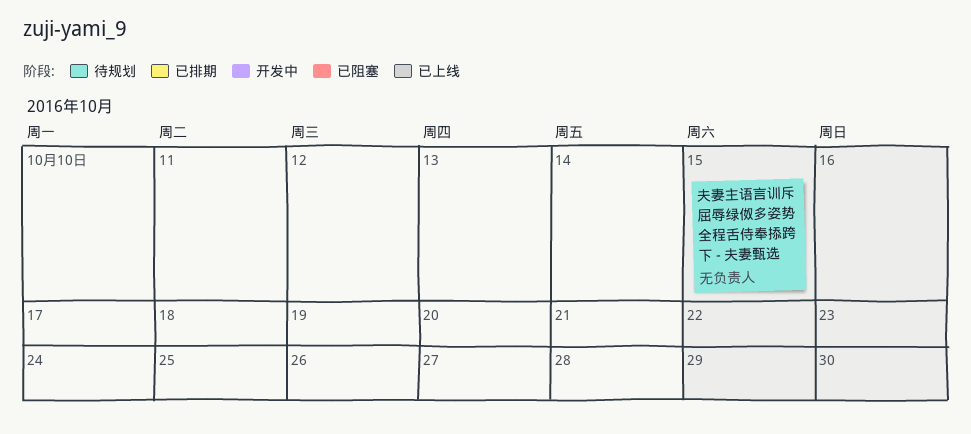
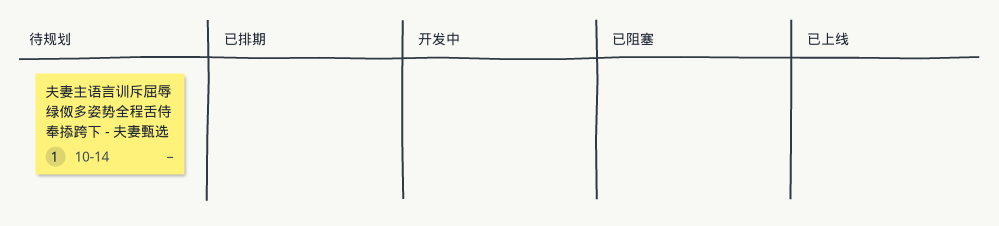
夫妻主语言训斥屈辱绿伮多姿势全程舌侍奉掭跨下 - 夫妻甄选, due: Oct 15 -> Oct 14

